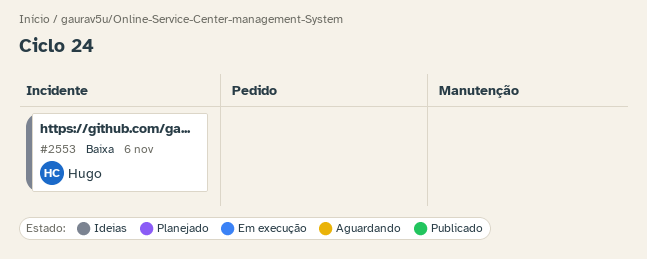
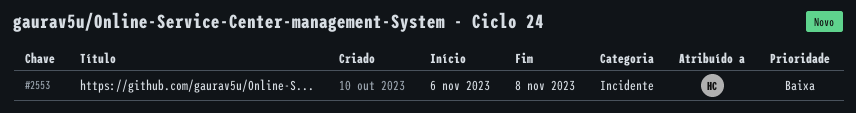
#2553, due: Nov 6 -> Nov 8

